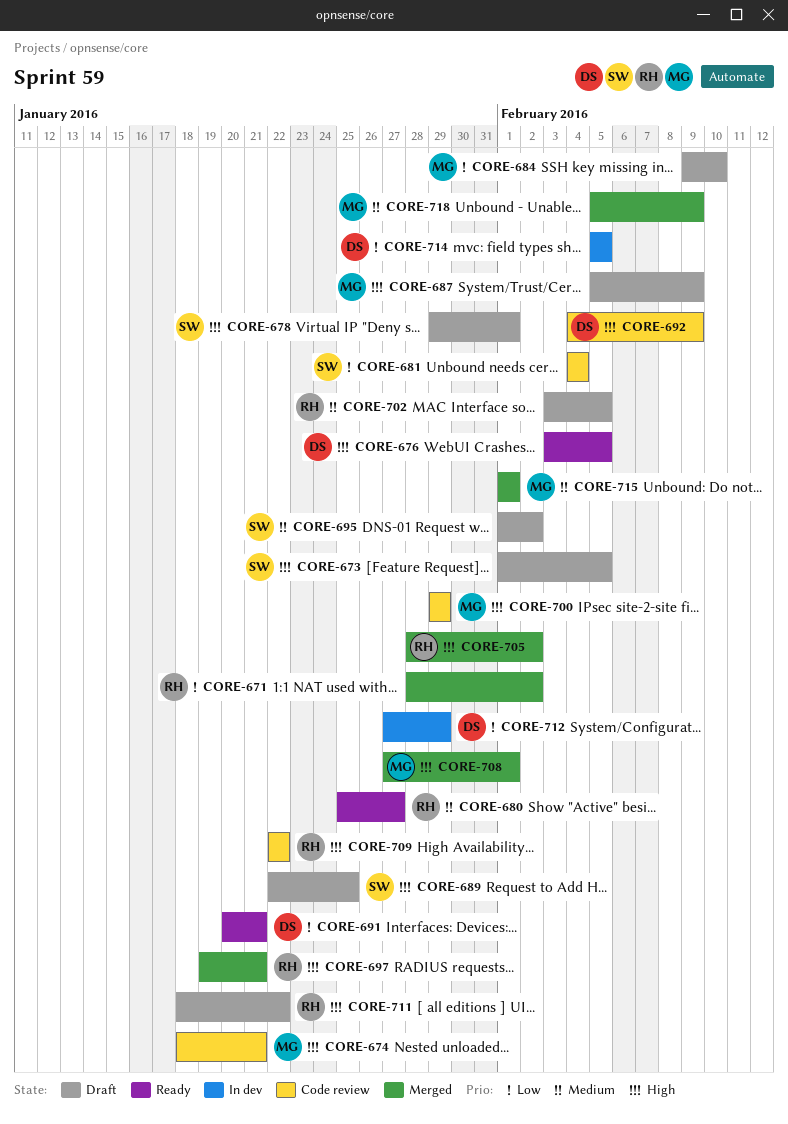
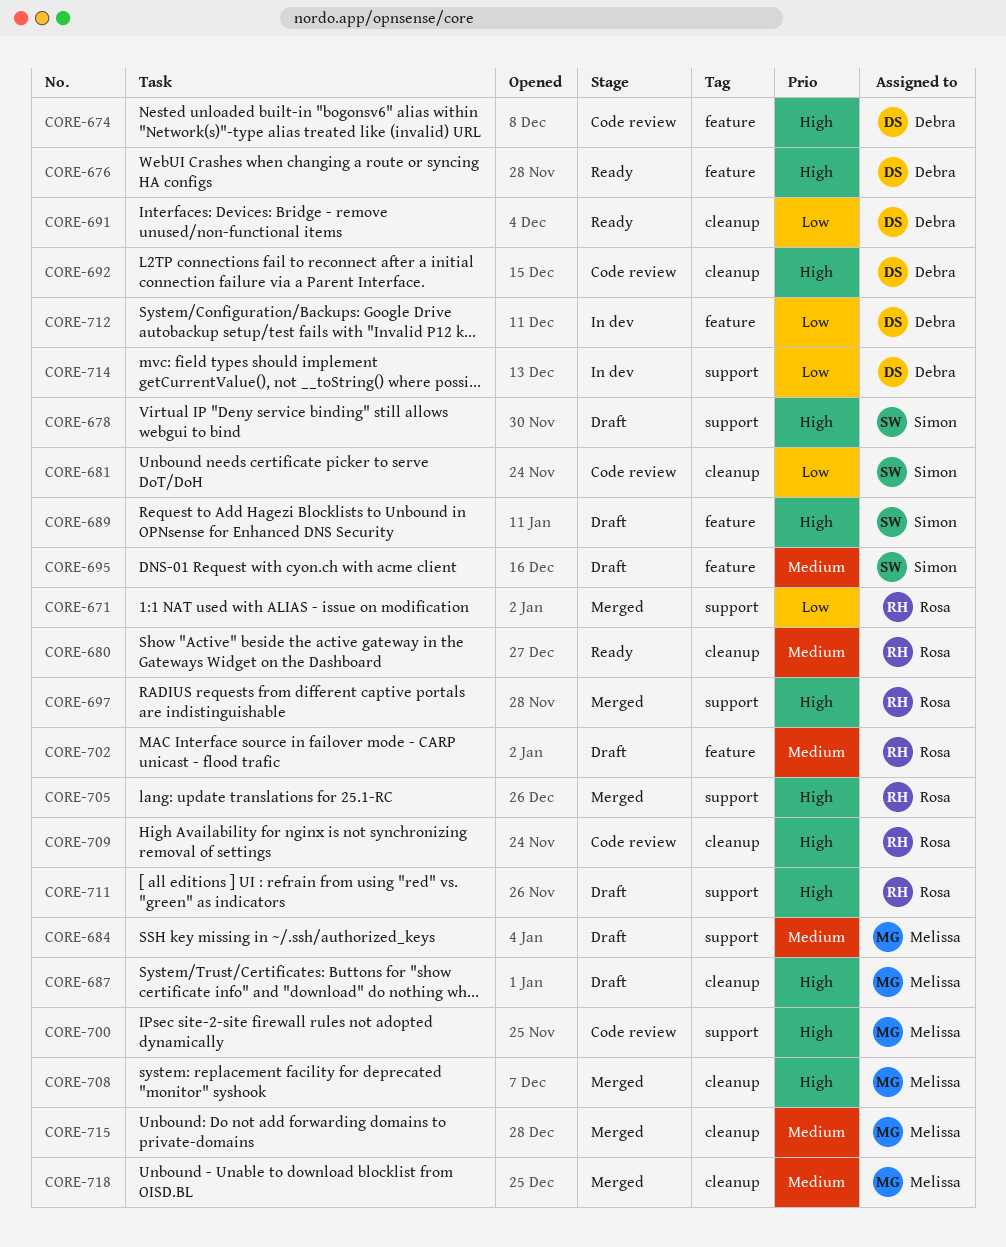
CORE-673: present -> none
CORE-674, owner: Melissa -> Debra
CORE-684, priority: Low -> Medium

